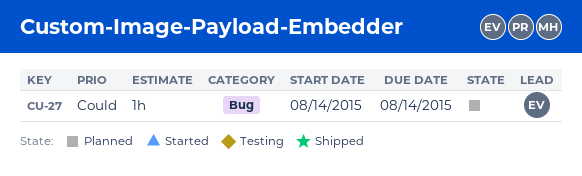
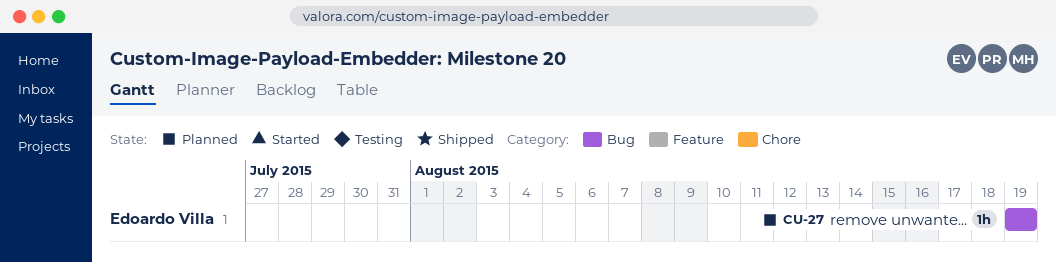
CU-27, start: Aug 14 -> Aug 19
CU-27, due: Aug 14 -> Aug 19

